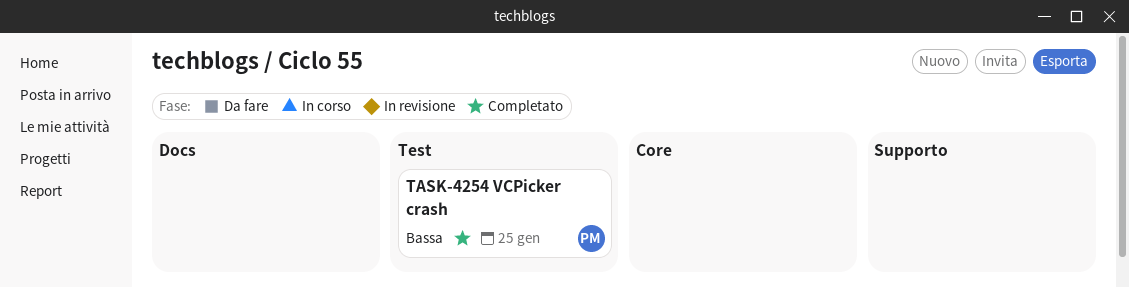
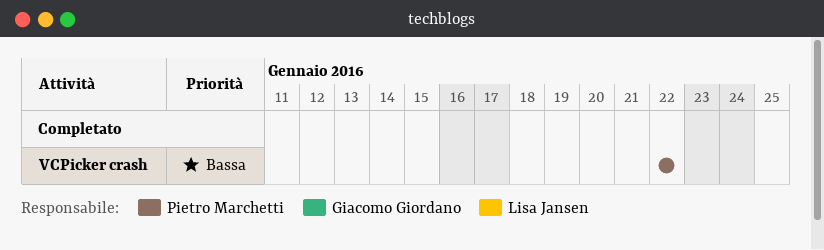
VCPicker crash, due: Jan 25 -> Jan 22

